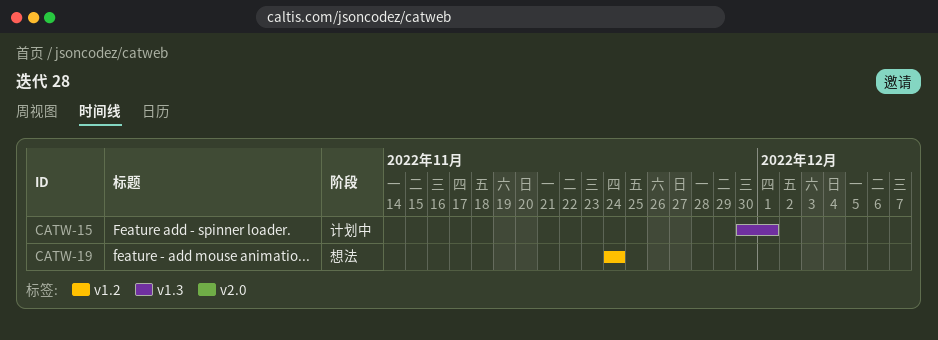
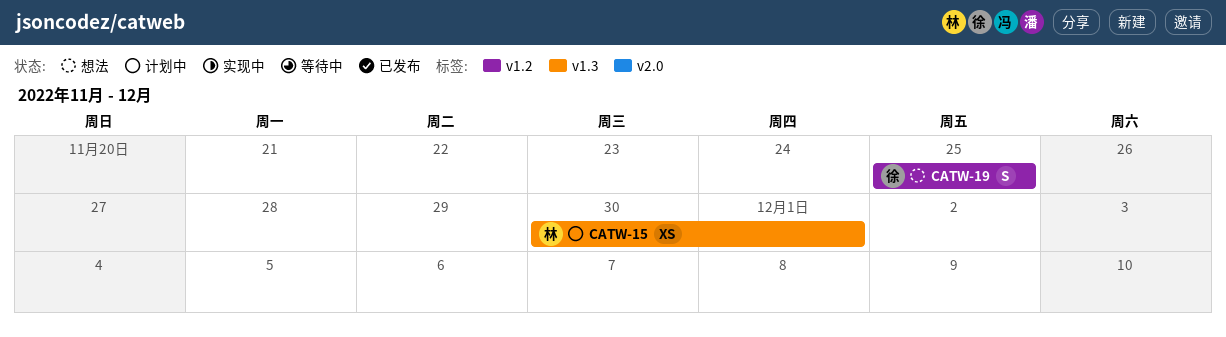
CATW-19, start: Nov 24 -> Nov 25
CATW-19, due: Nov 24 -> Nov 25

